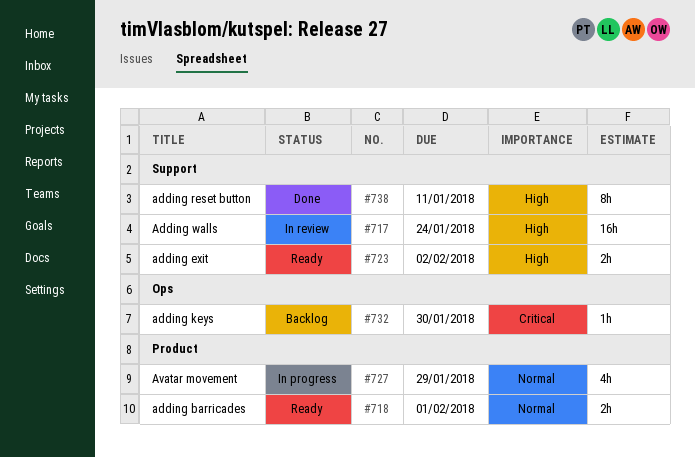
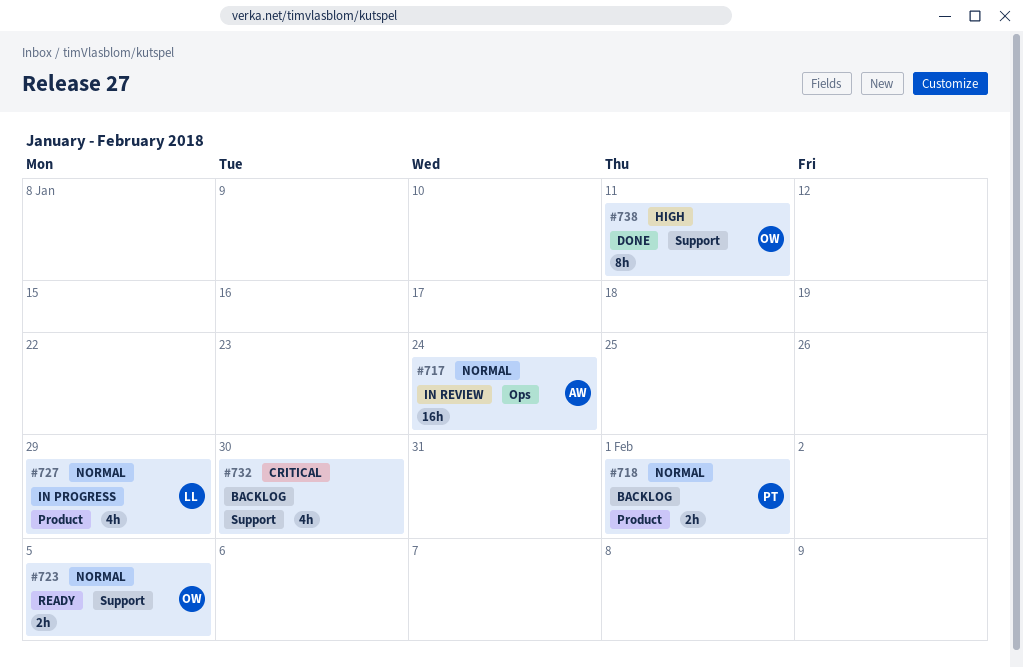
#717, priority: High -> Normal
#717, label: Support -> Ops
#718, status: Ready -> Backlog
#723, priority: High -> Normal
#723, due: Feb 2 -> Feb 5
#732, label: Ops -> Support
#732, estimate: 1h -> 4h

